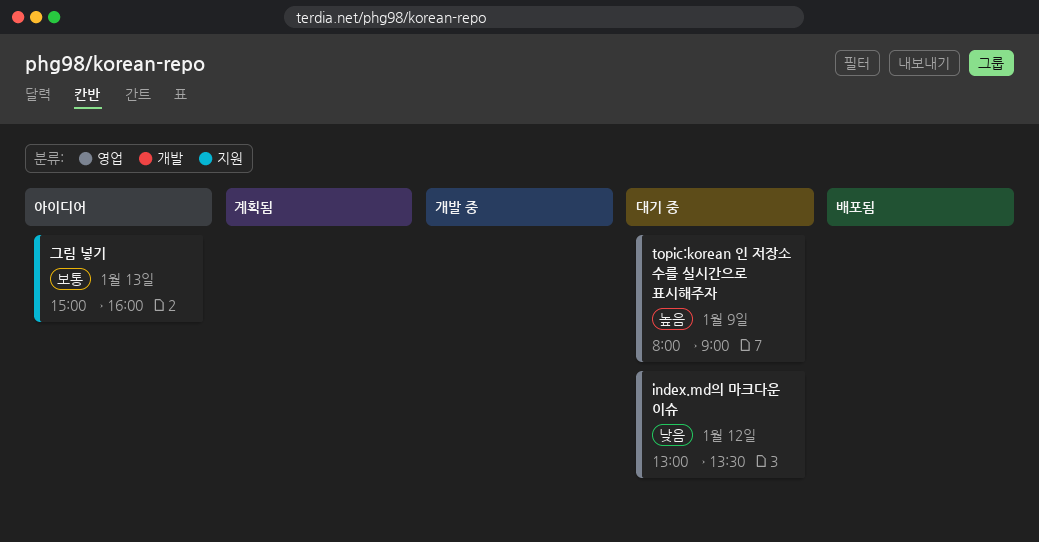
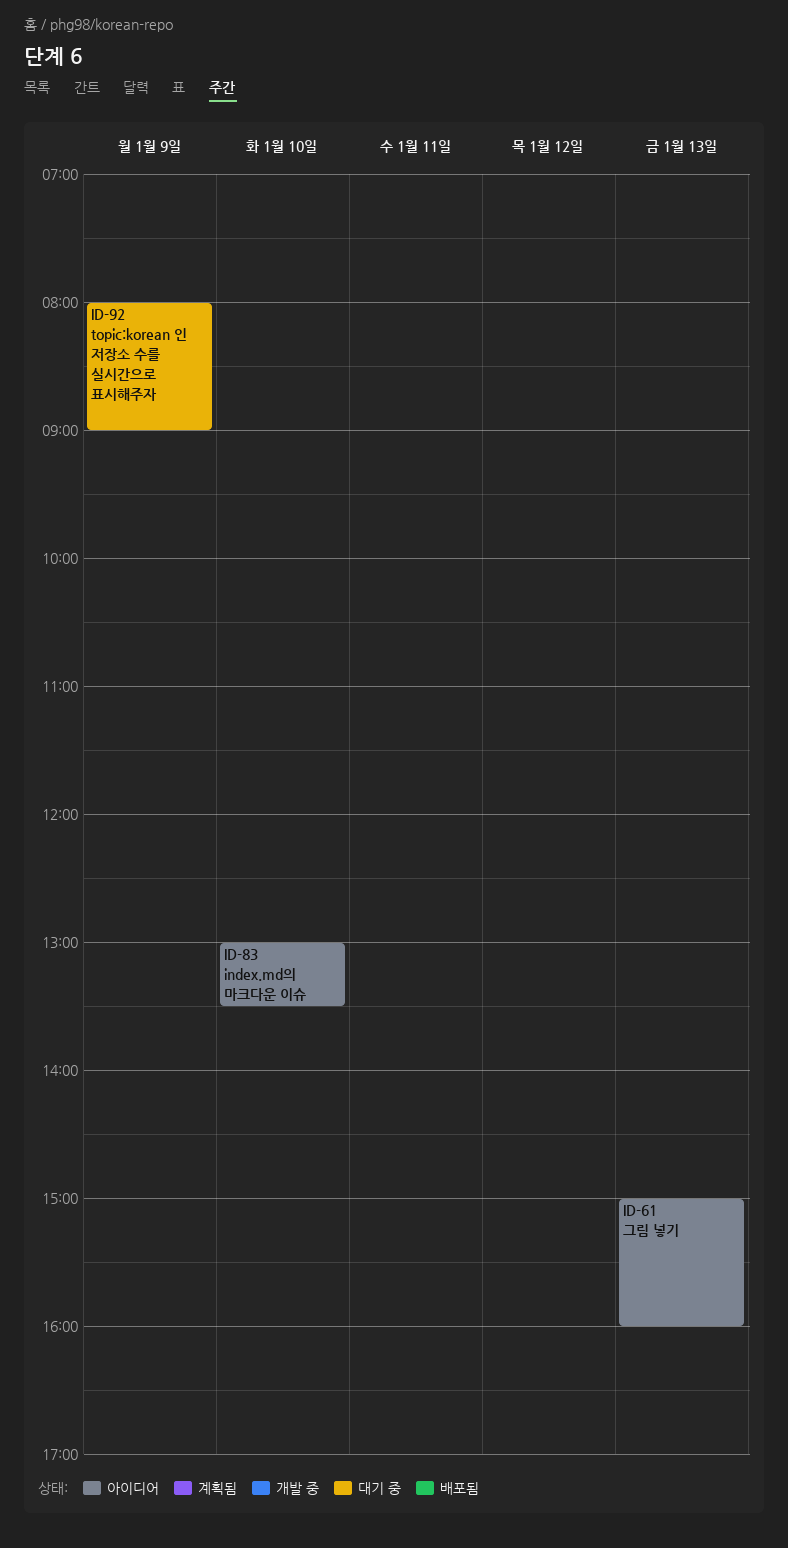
index.md의 마크다운 이슈, status: 대기 중 -> 아이디어
index.md의 마크다운 이슈, day: Jan 12 -> Jan 10

